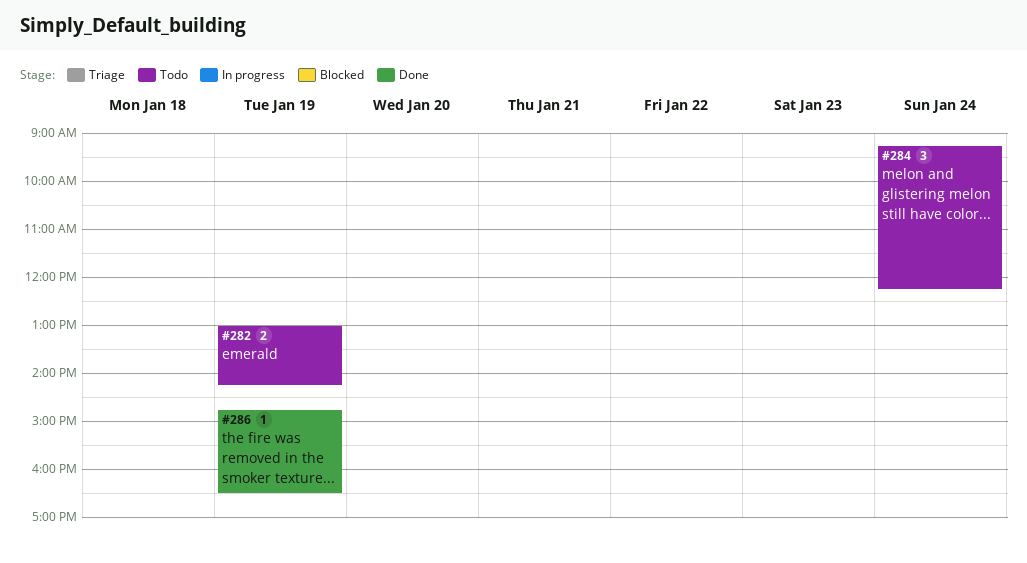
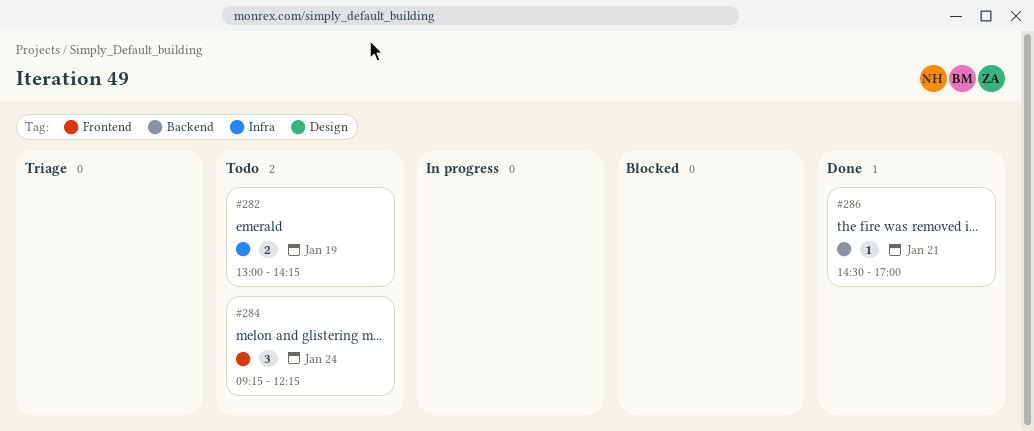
#286, day: Jan 19 -> Jan 21
#286, begins: 14:45 -> 14:30
#286, ends: 16:30 -> 17:00

